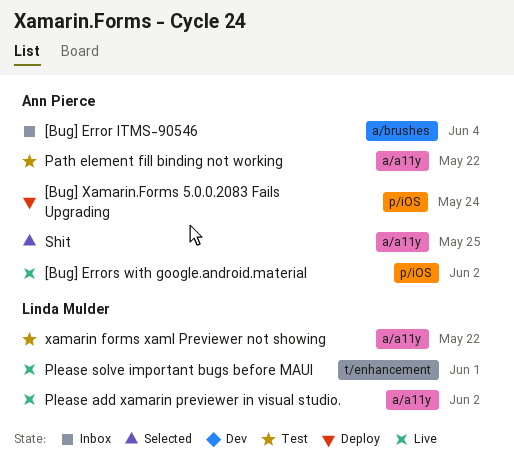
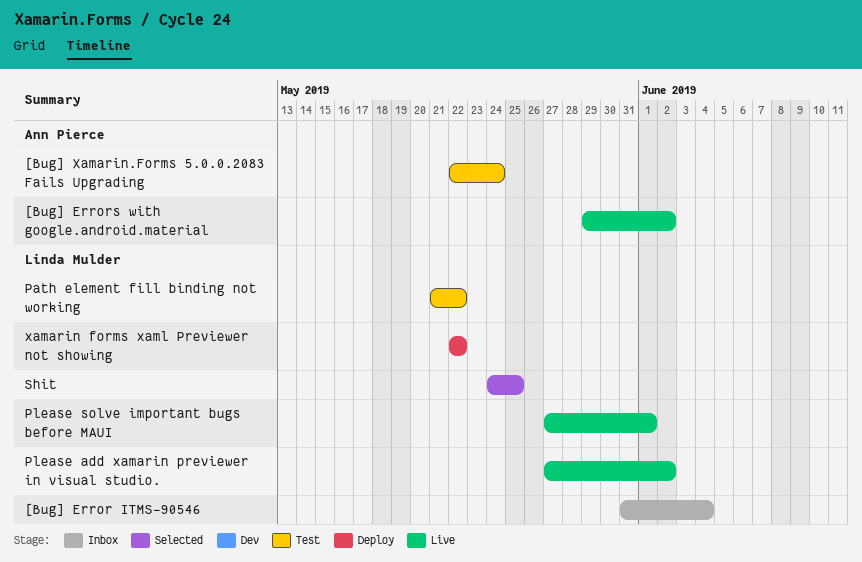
[Bug] Error ITMS-90546, owner: Ann Pierce -> Linda Mulder
[Bug] Xamarin.Forms 5.0.0.2083 Fails Upgrading, status: Deploy -> Test
Path element fill binding not working, owner: Ann Pierce -> Linda Mulder
Shit, owner: Ann Pierce -> Linda Mulder
xamarin forms xaml Previewer not showing, status: Test -> Deploy

